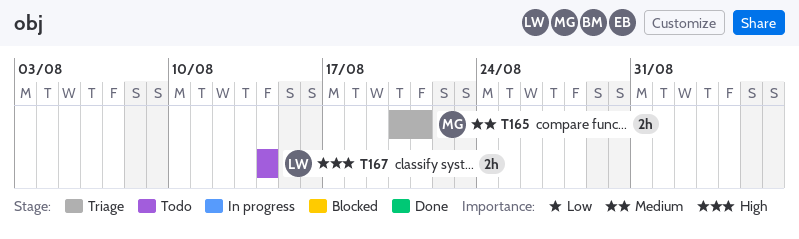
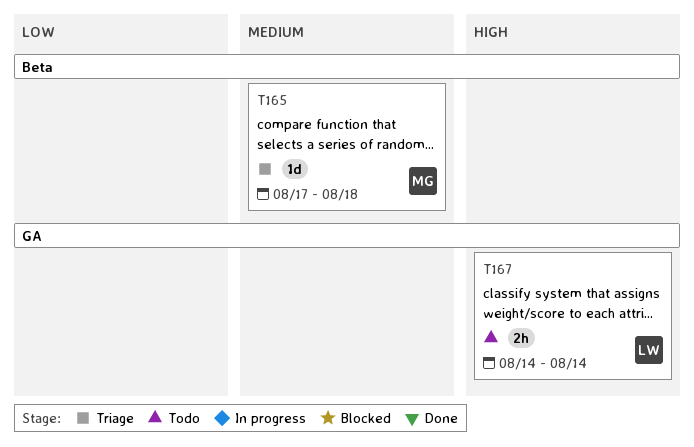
T165, estimate: 2h -> 1d
T165, start: Aug 20 -> Aug 17
T165, due: Aug 21 -> Aug 18

